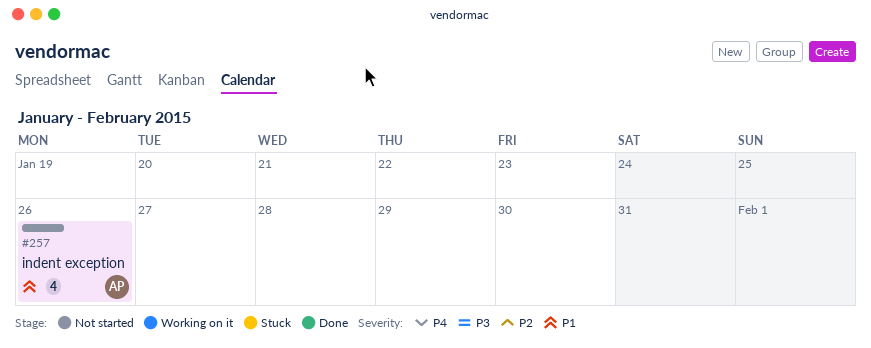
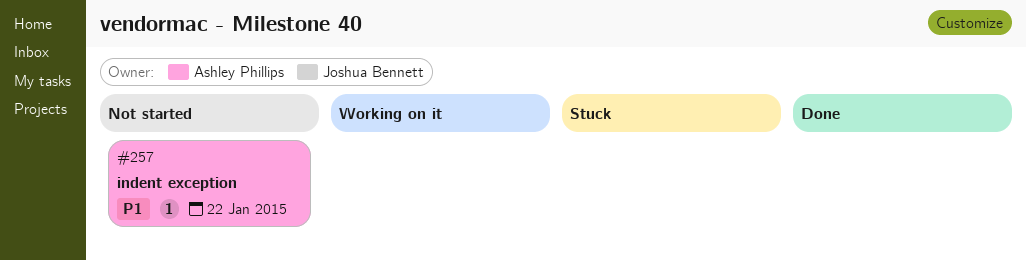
#257, estimate: 4 -> 1
#257, due: Jan 26 -> Jan 22

